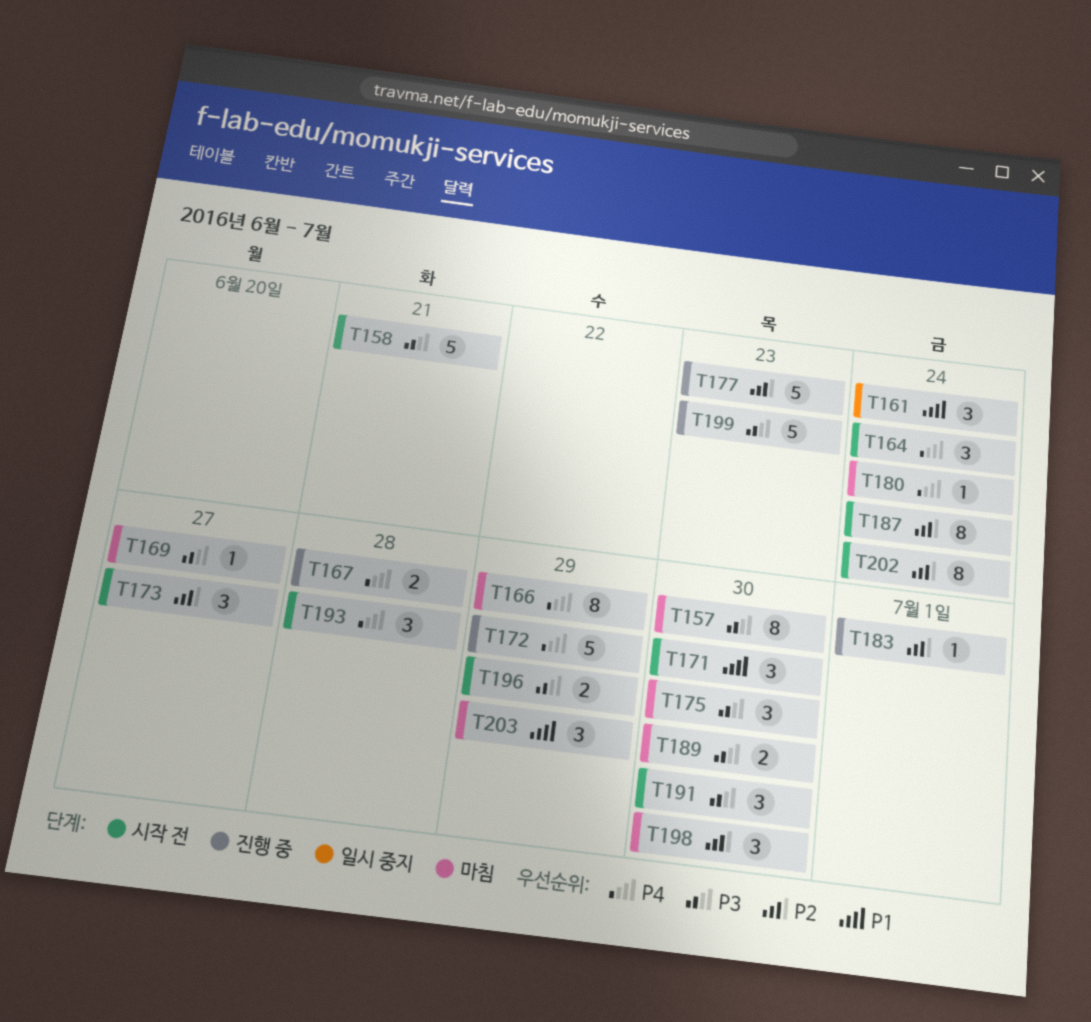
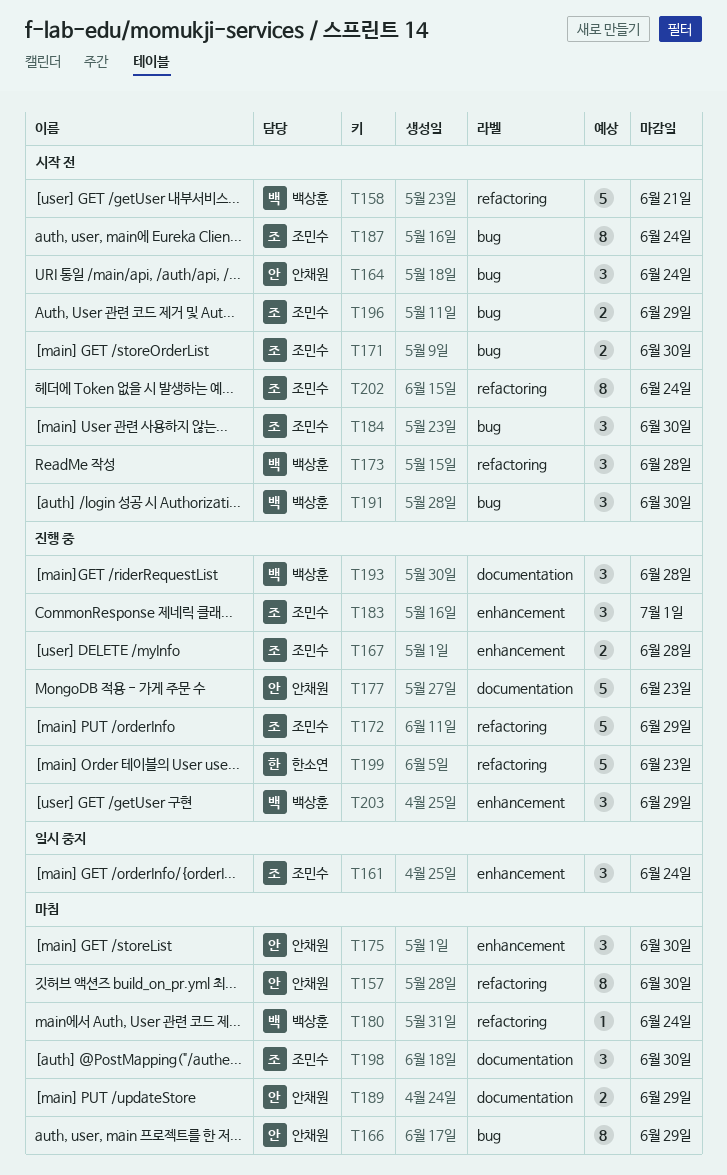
T169: present -> none
T171, estimate: 3 -> 2
T173, due: Jun 27 -> Jun 28
T183, estimate: 1 -> 3
T184: none -> present
T189, due: Jun 30 -> Jun 29
T193, status: 시작 전 -> 진행 중
T203, status: 마침 -> 진행 중

